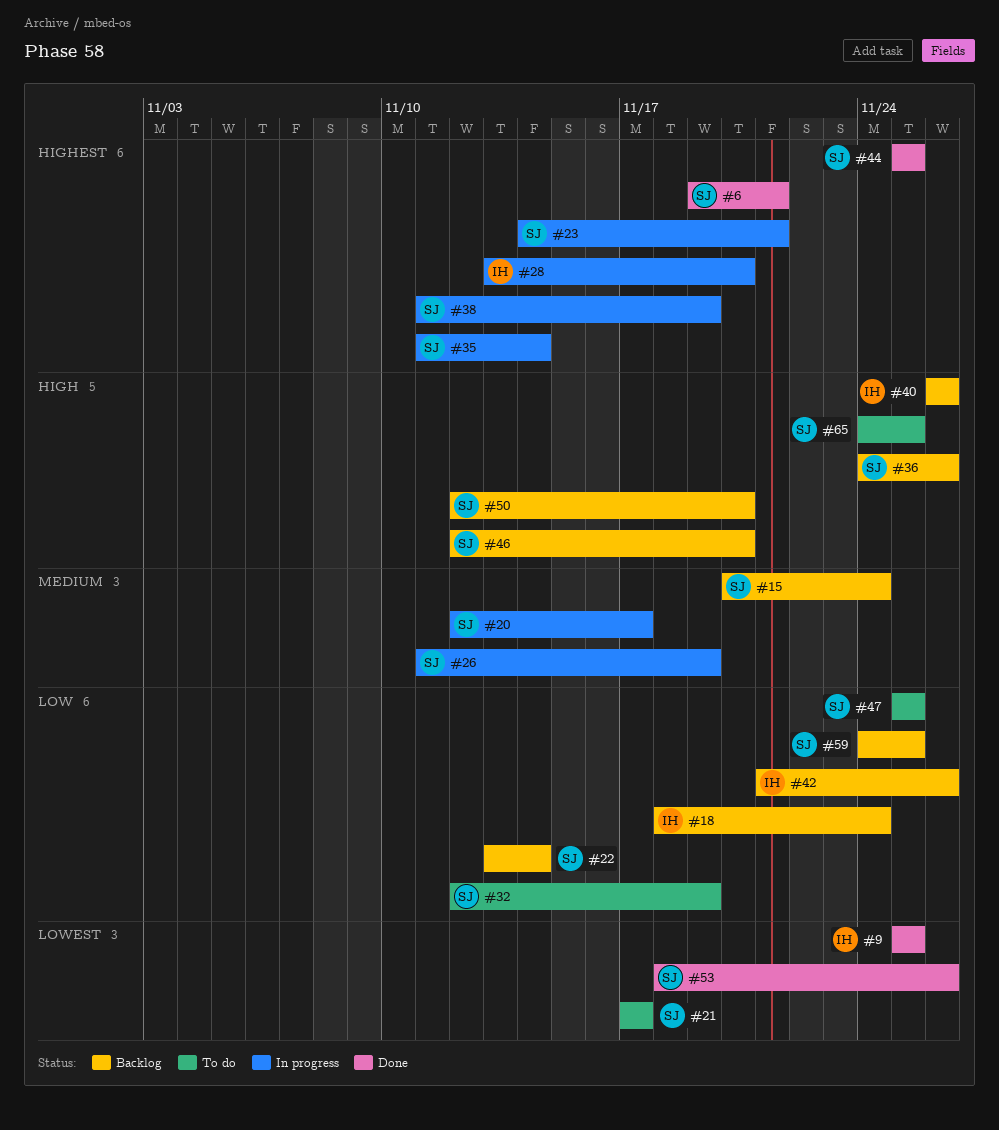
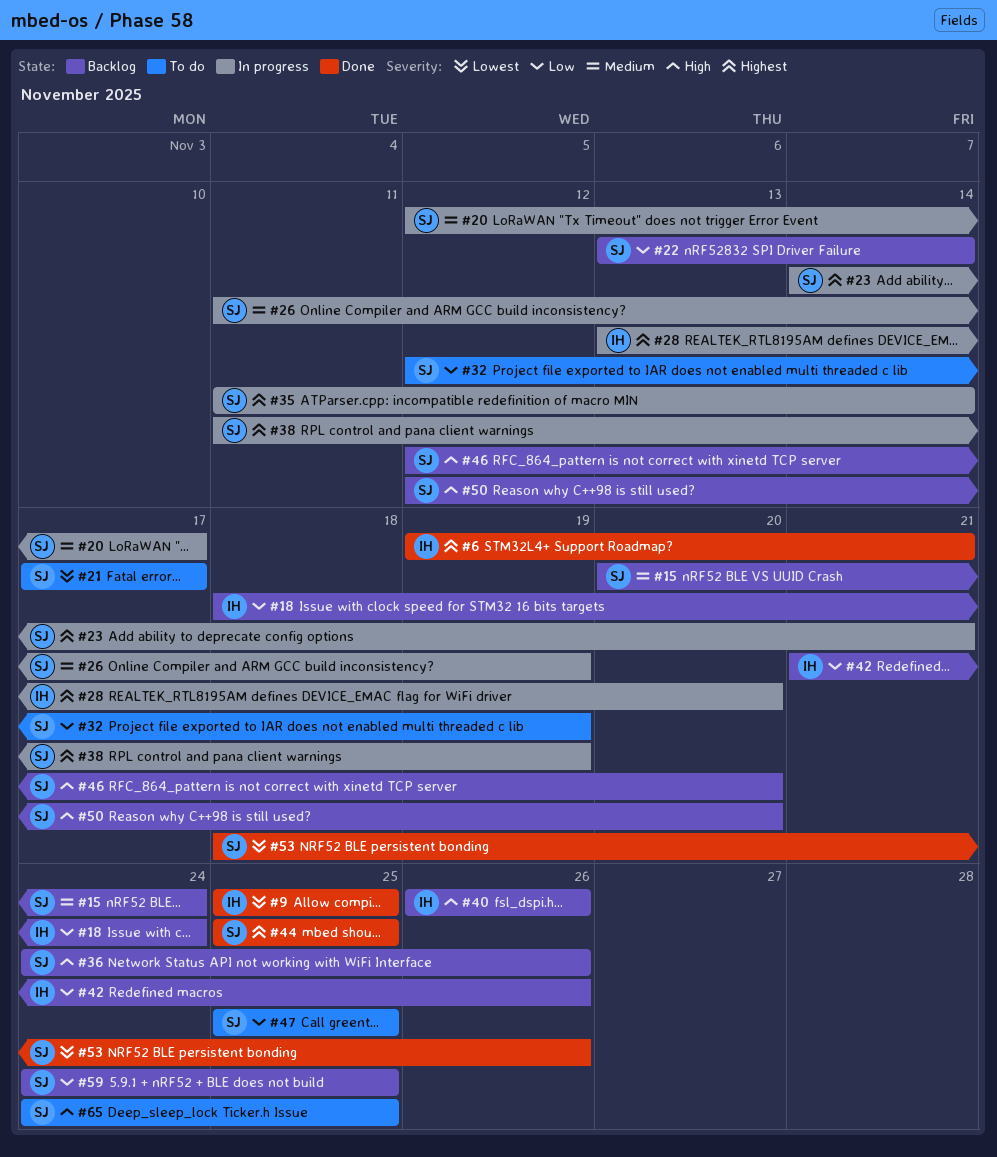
#6, owner: SJ -> IH

